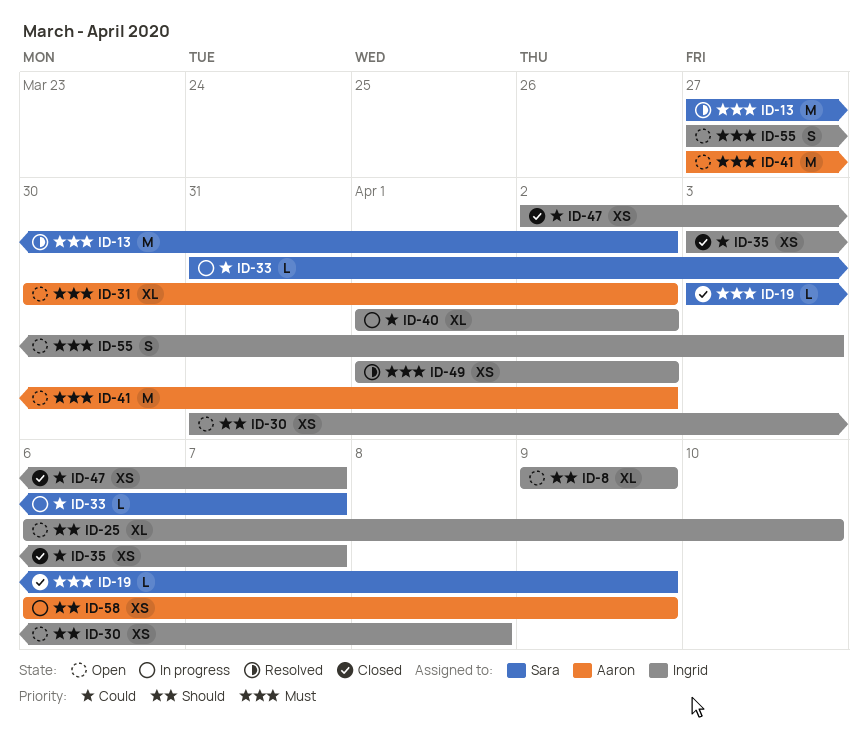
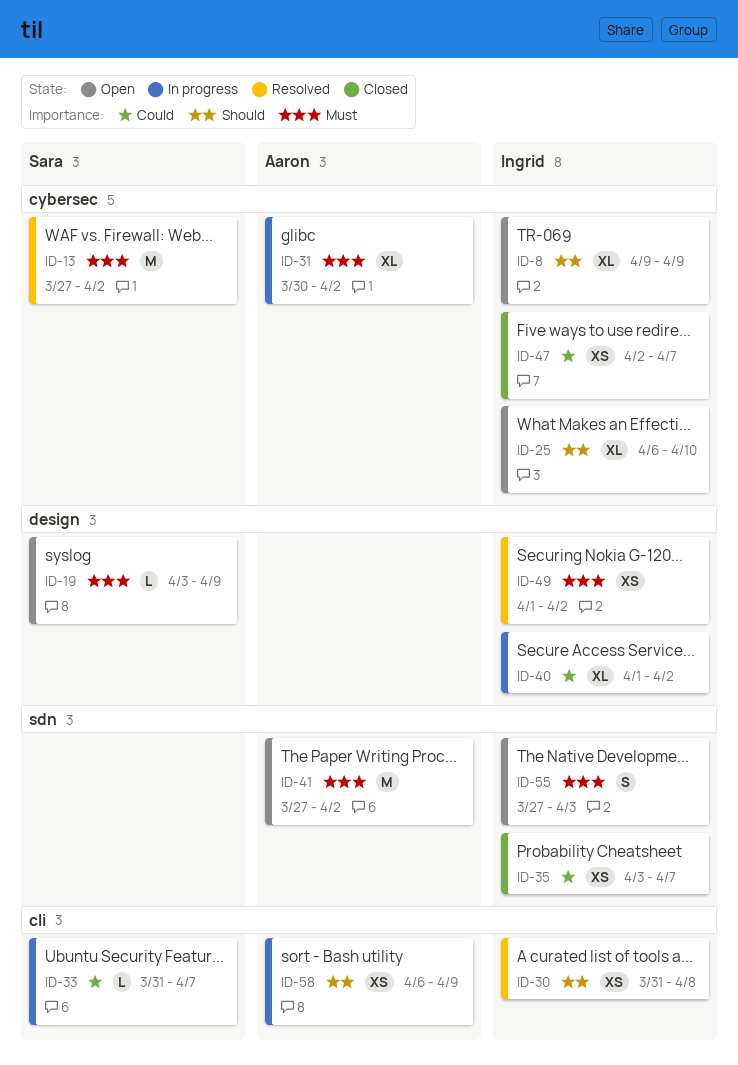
ID-19, status: Closed -> Open
ID-30, status: Open -> Resolved
ID-31, status: Open -> In progress

